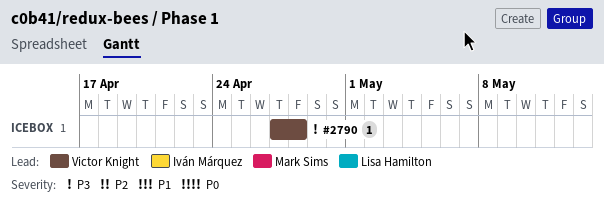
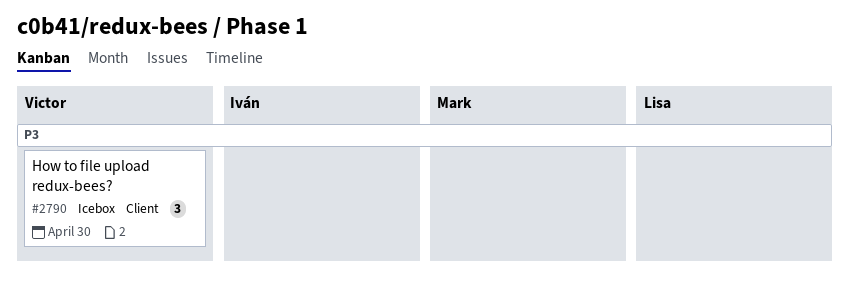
#2790, estimate: 1 -> 3
#2790, due: Apr 28 -> Apr 30

